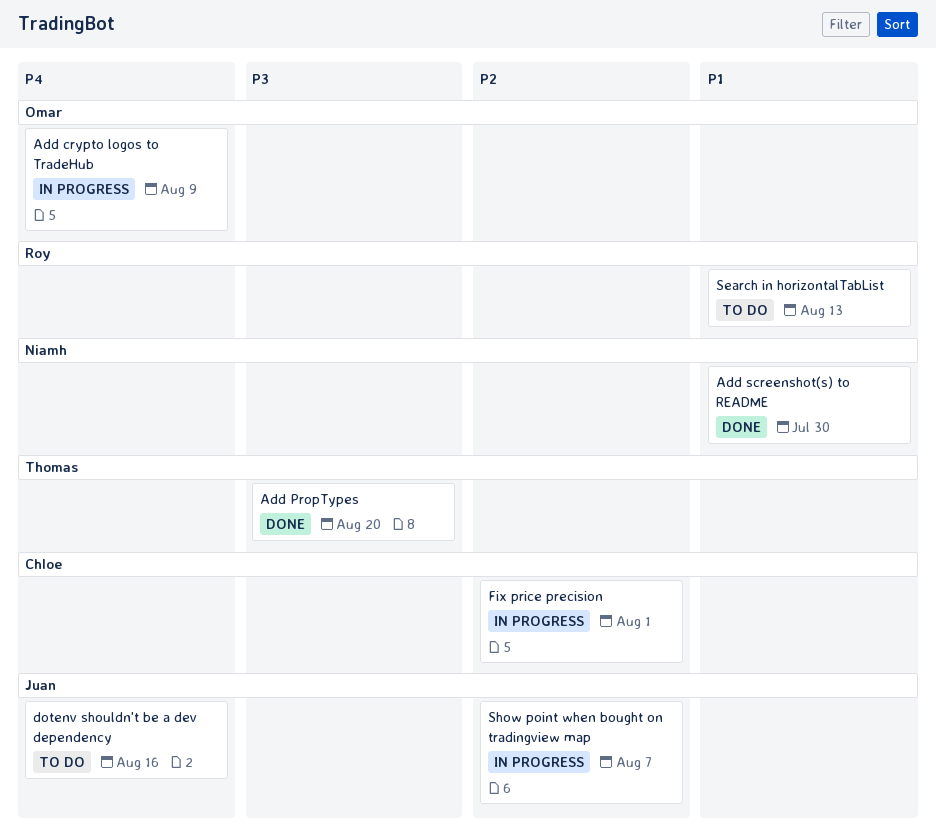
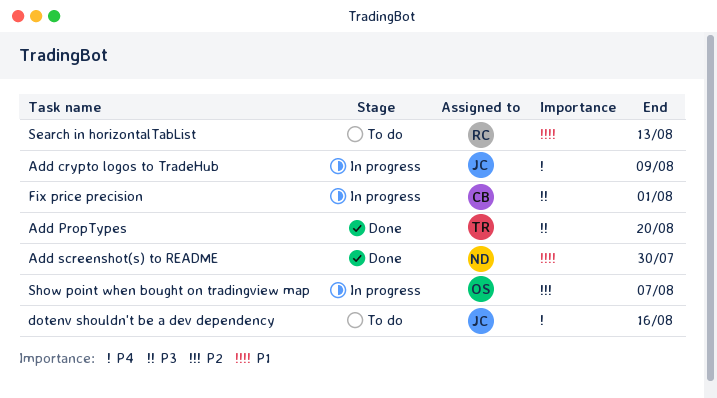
Add crypto logos to TradeHub, owner: Omar -> Juan
Fix price precision, priority: P2 -> P3
Show point when bought on tradingview map, owner: Juan -> Omar

